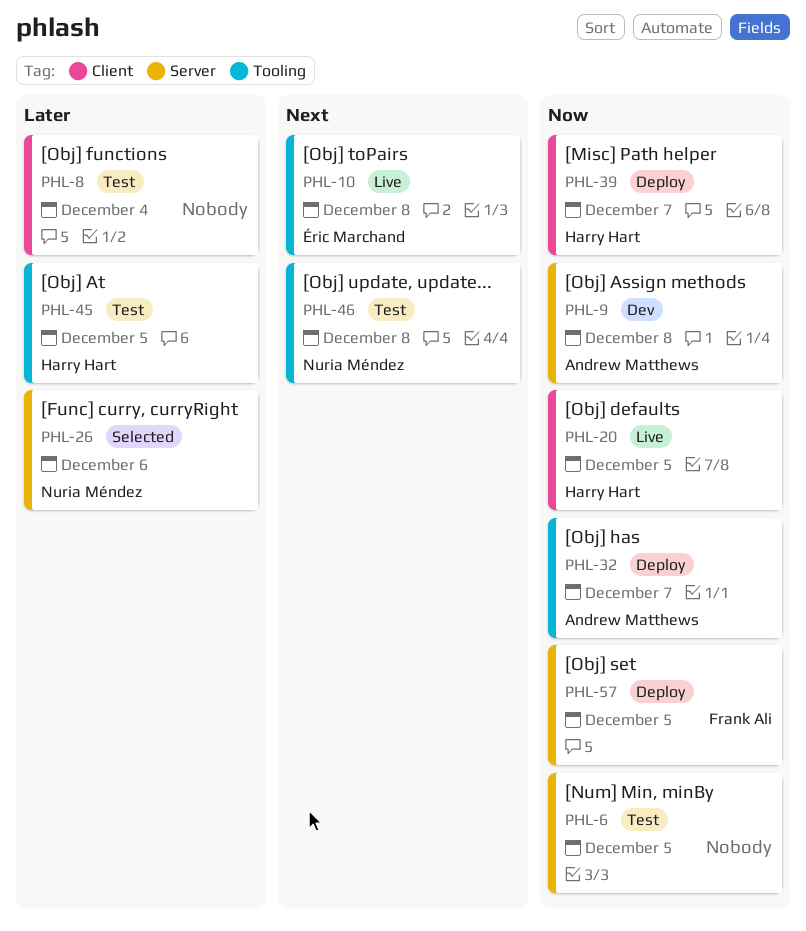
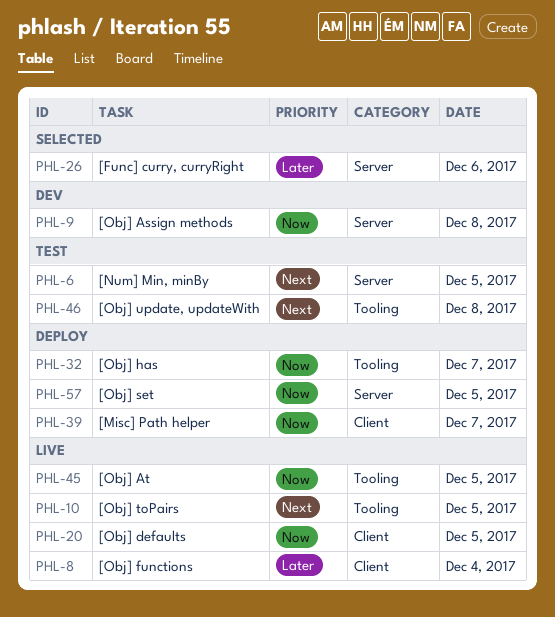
PHL-6, priority: Now -> Next
PHL-8, status: Test -> Live
PHL-10, day: Dec 8 -> Dec 5
PHL-45, status: Test -> Live
PHL-45, priority: Later -> Now

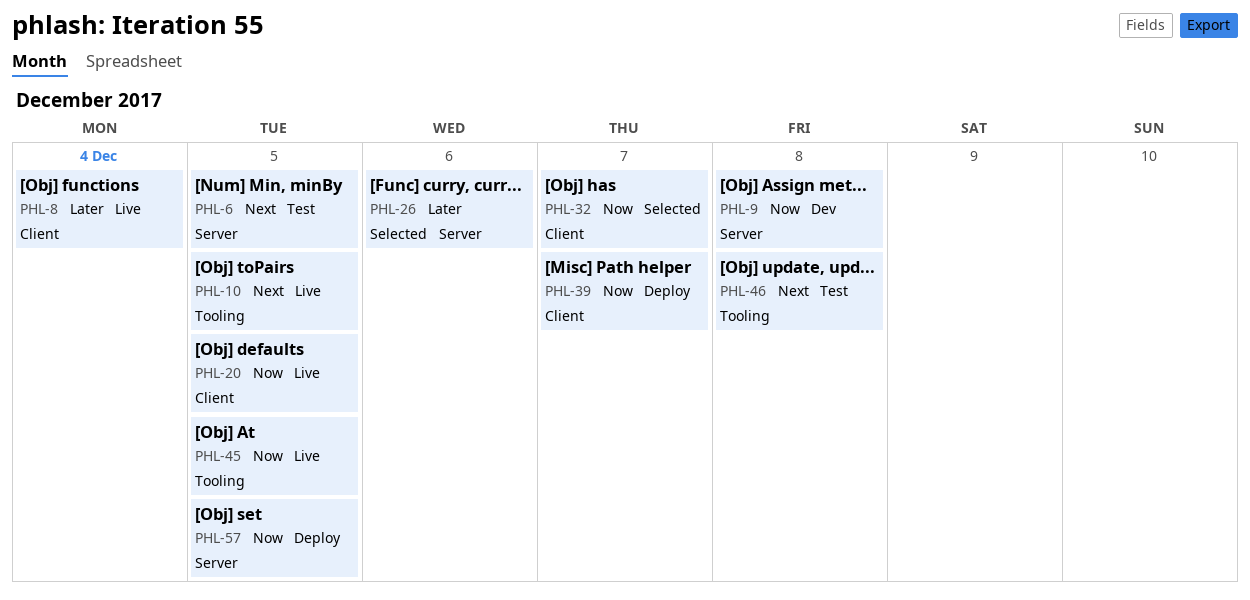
PHL-32, status: Deploy -> Selected
PHL-32, label: Tooling -> Client

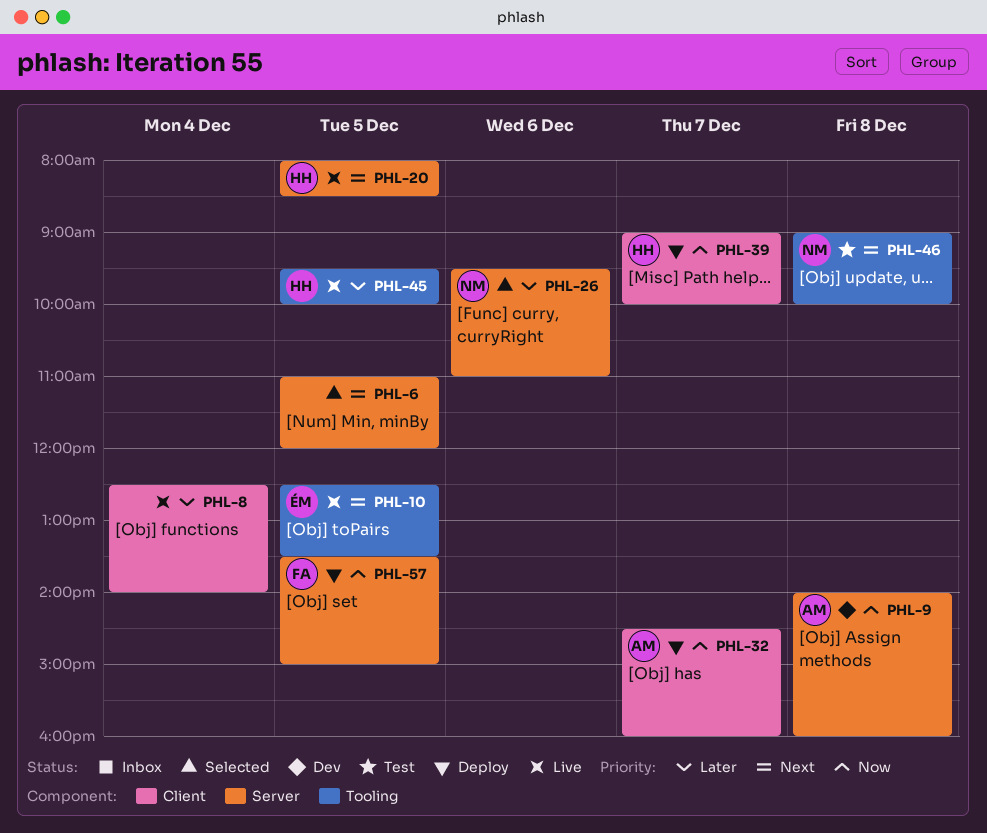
PHL-6, status: Test -> Selected
PHL-20, priority: Now -> Next
PHL-20, label: Client -> Server
PHL-32, status: Selected -> Deploy
PHL-45, priority: Now -> Later

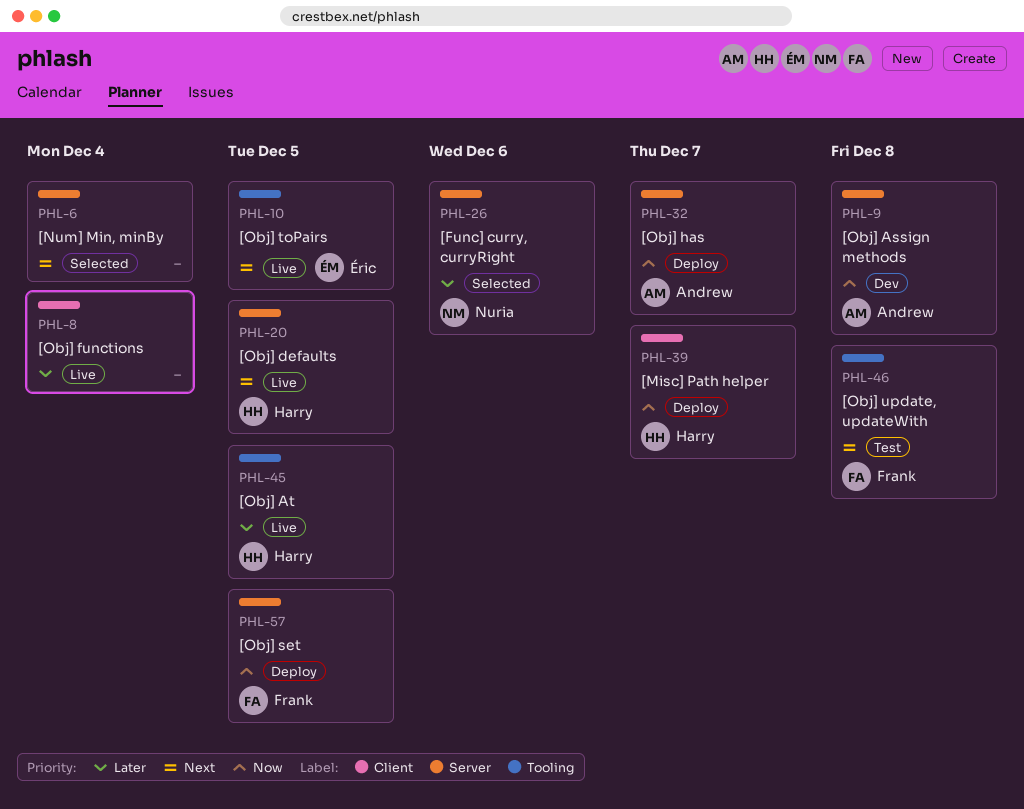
PHL-6, day: Dec 5 -> Dec 4
PHL-32, label: Client -> Server
PHL-46, owner: Nuria -> Frank

